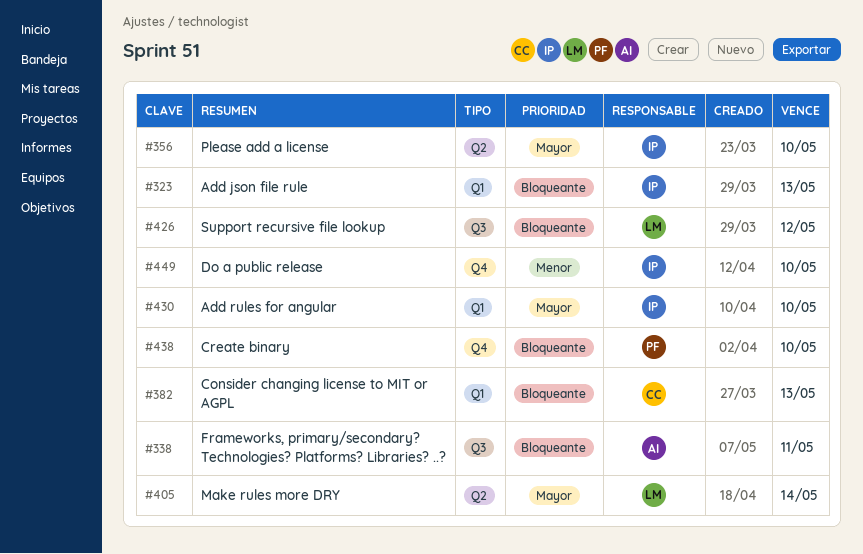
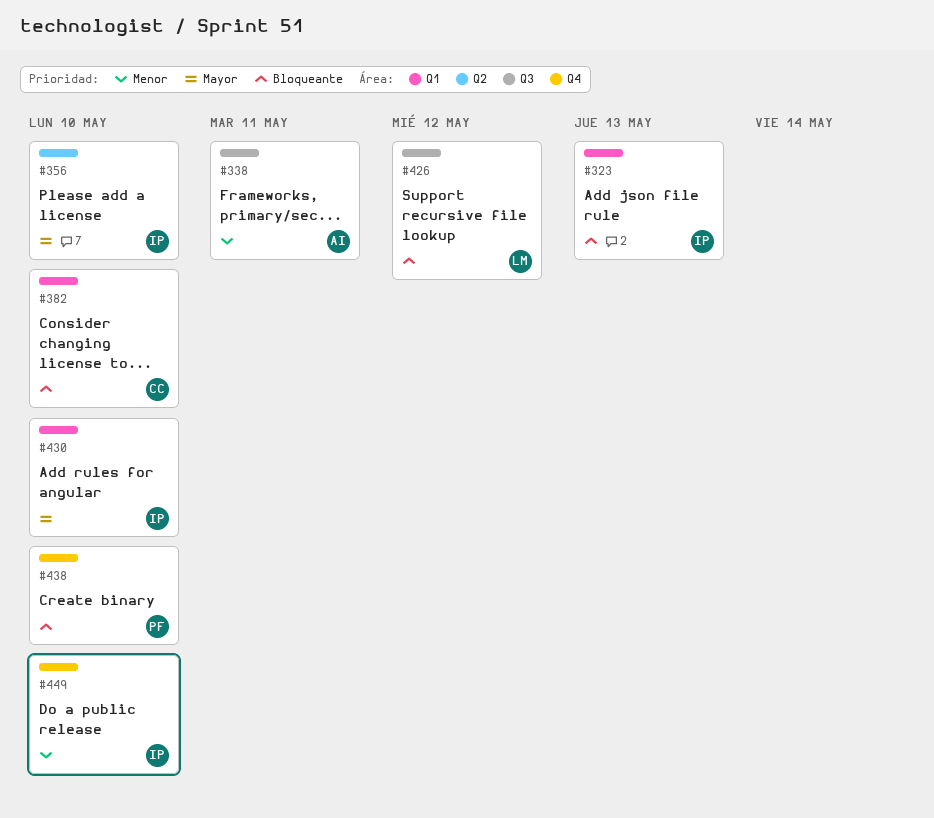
#338, priority: Bloqueante -> Menor
#382, due: May 13 -> May 10
#405: present -> none

